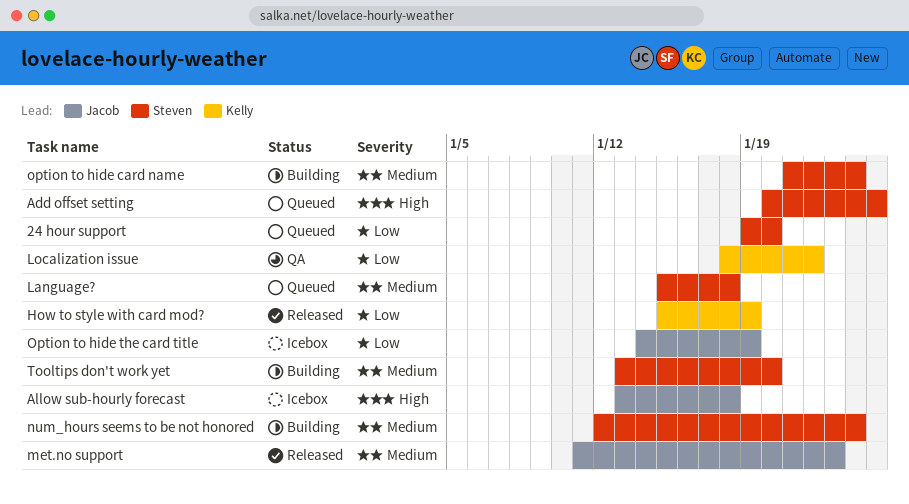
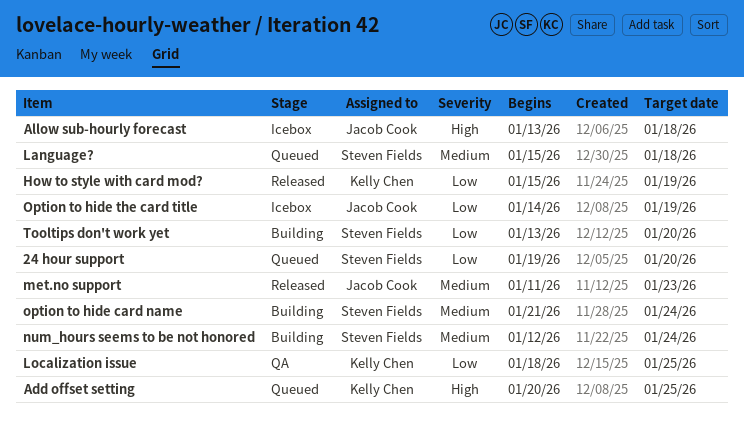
Add offset setting, owner: Steven Fields -> Kelly Chen
Localization issue, due: Jan 22 -> Jan 25
Tooltips don't work yet, priority: Medium -> Low

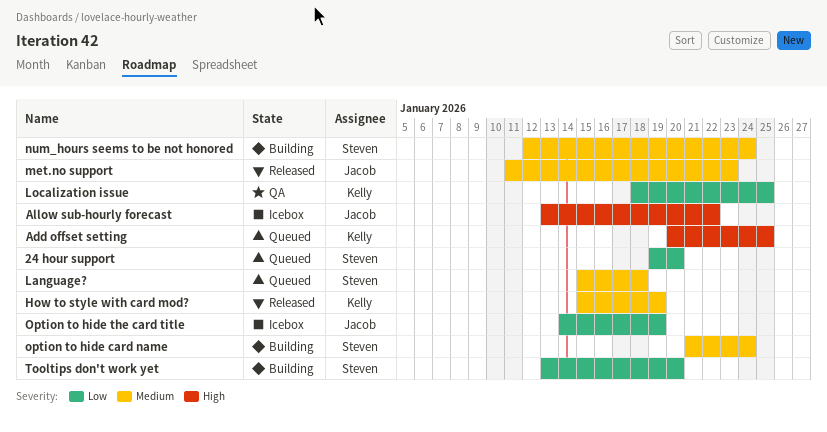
Allow sub-hourly forecast, due: Jan 18 -> Jan 22
How to style with card mod?, priority: Low -> Medium

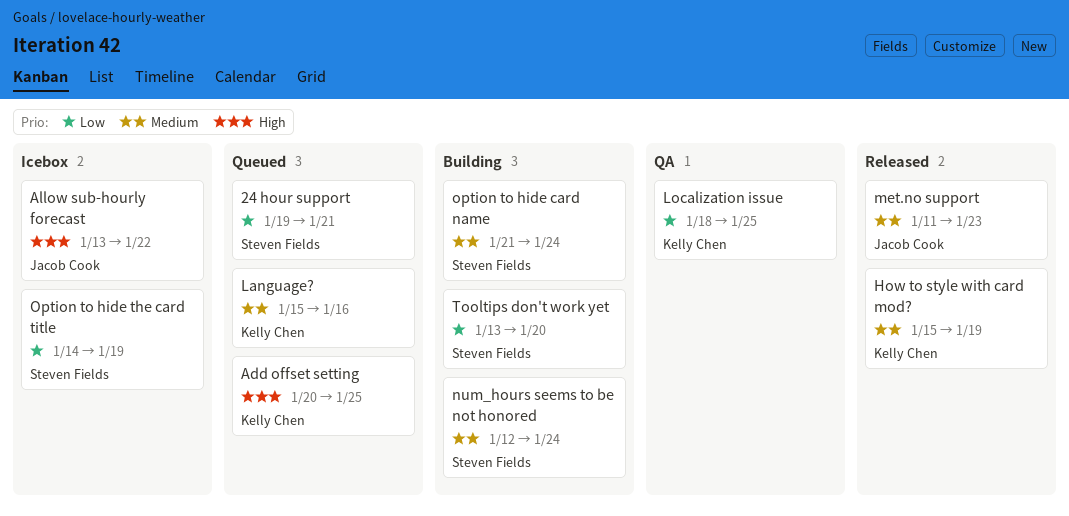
24 hour support, due: Jan 20 -> Jan 21
Language?, owner: Steven Fields -> Kelly Chen
Language?, due: Jan 18 -> Jan 16
Option to hide the card title, owner: Jacob Cook -> Steven Fields

